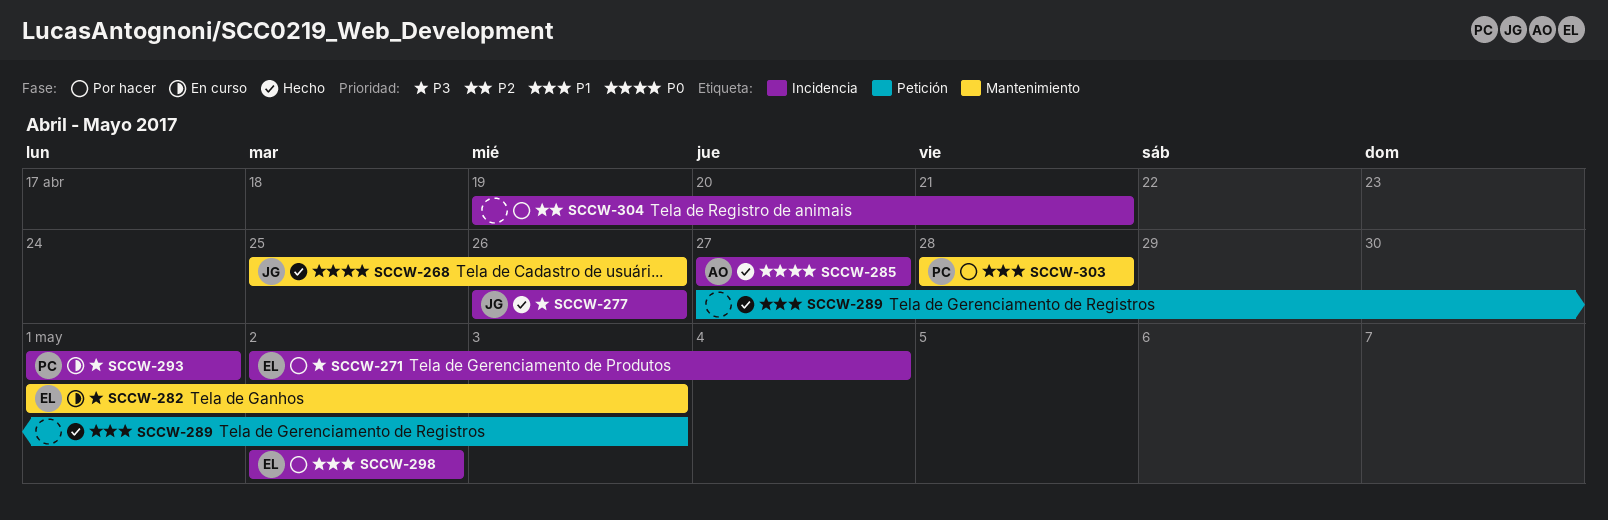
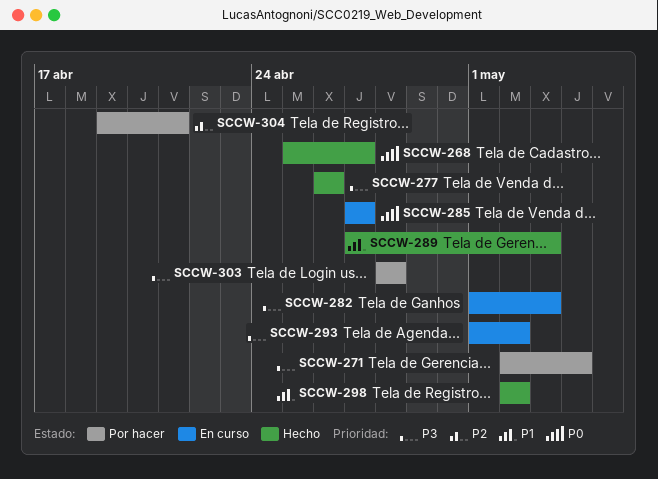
SCCW-268, due: Apr 26 -> Apr 27
SCCW-285, status: Hecho -> En curso
SCCW-293, due: May 1 -> May 2
SCCW-298, status: Por hacer -> Hecho
SCCW-303, priority: P1 -> P3

